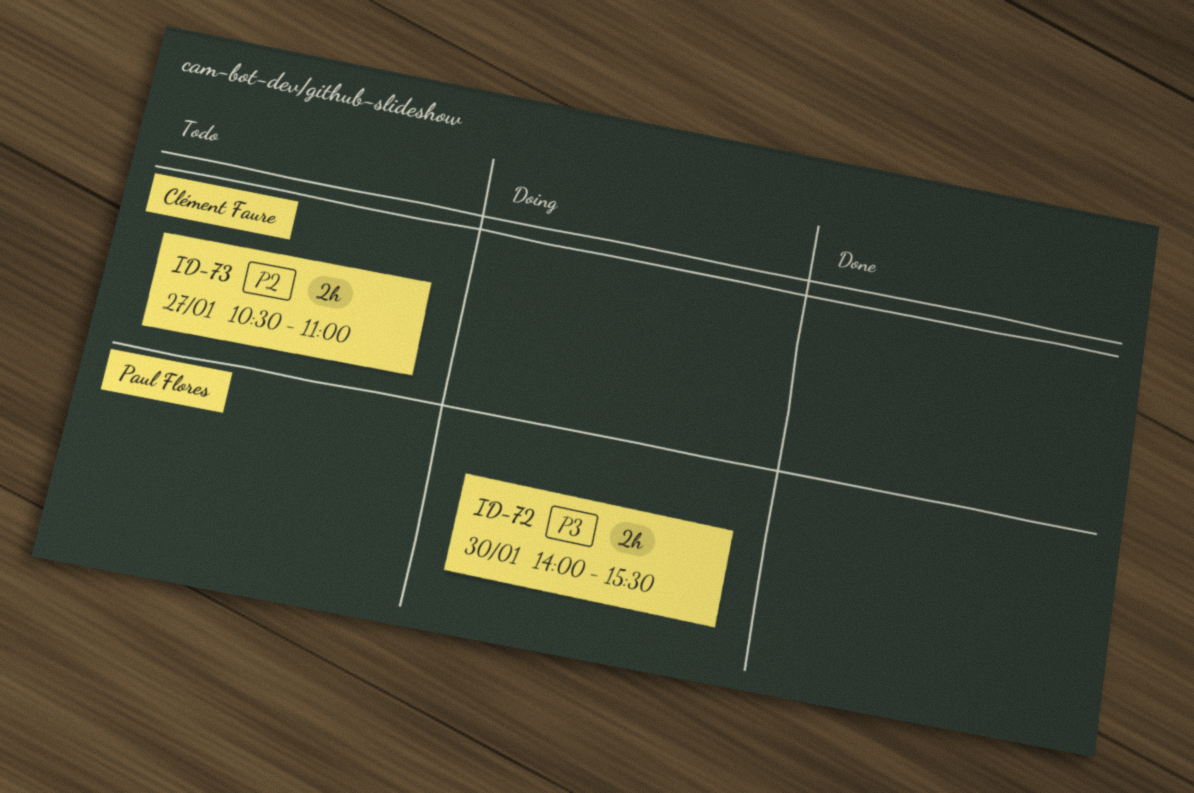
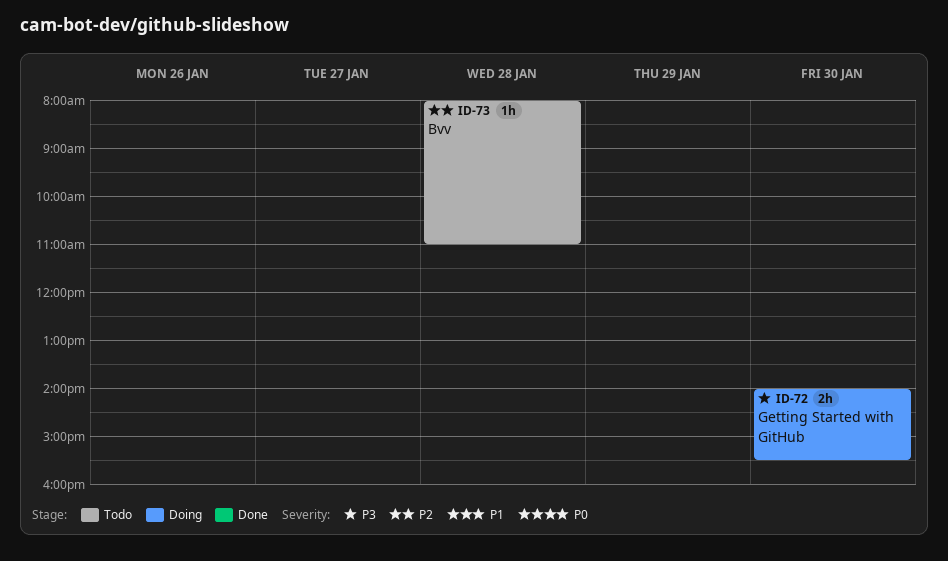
ID-73, estimate: 2h -> 1h
ID-73, day: Jan 27 -> Jan 28
ID-73, begins: 10:30 -> 08:00

